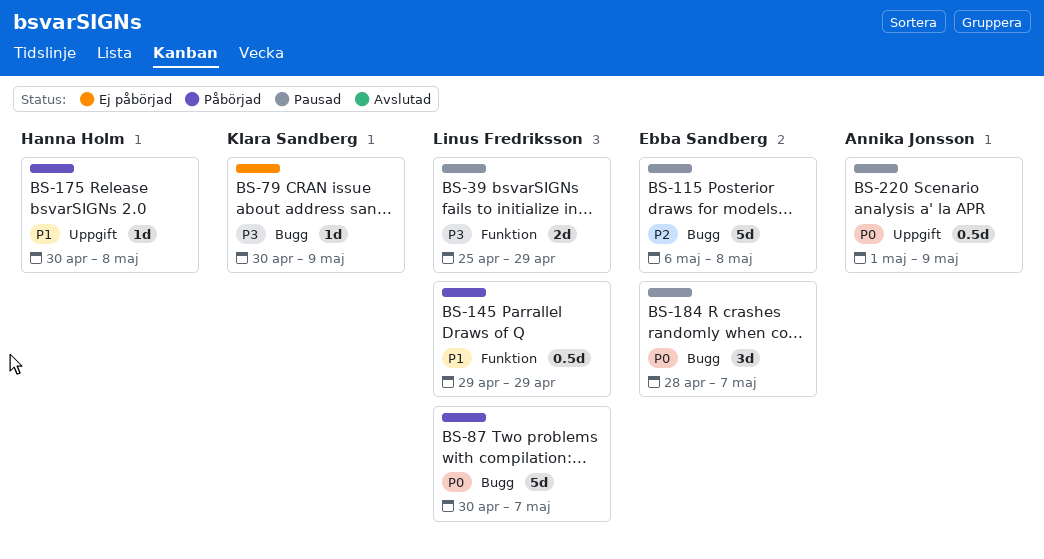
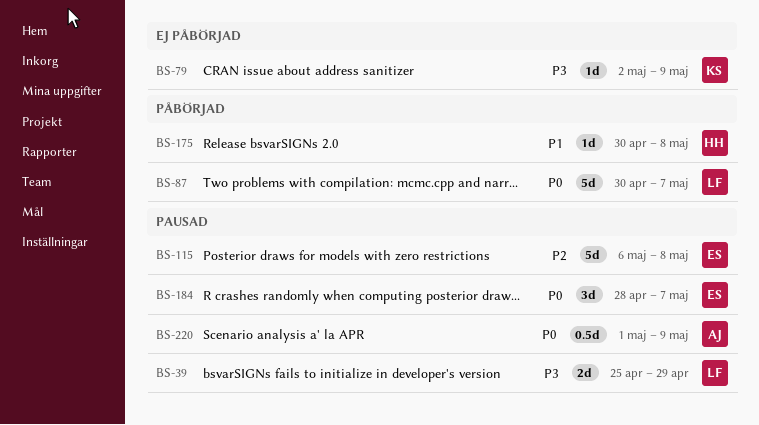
BS-79, start: Apr 30 -> May 2
BS-145: present -> none

